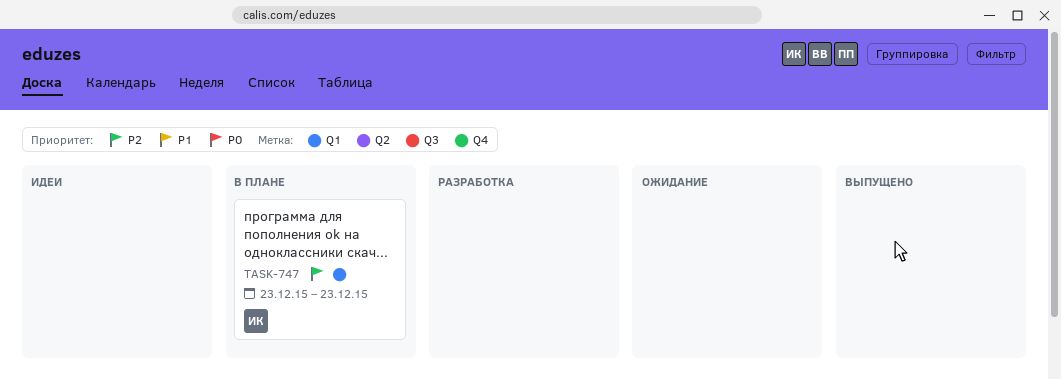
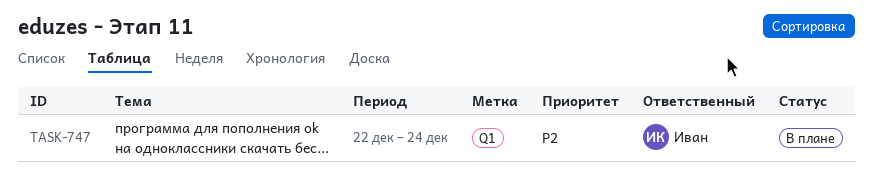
TASK-747, start: Dec 23 -> Dec 22
TASK-747, due: Dec 23 -> Dec 24

